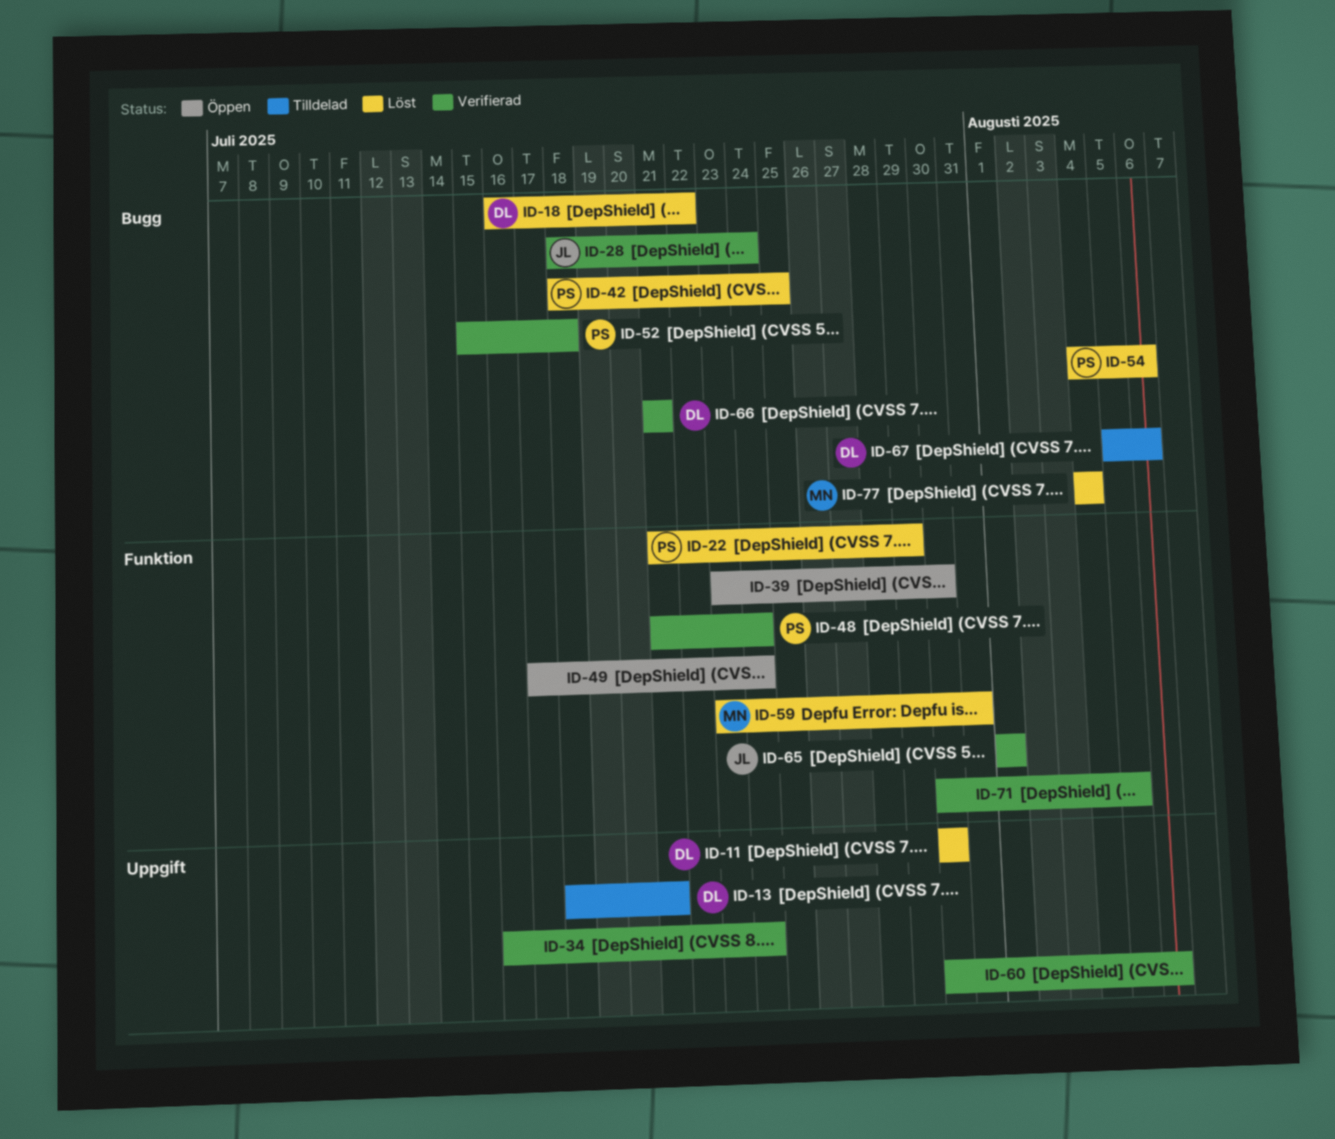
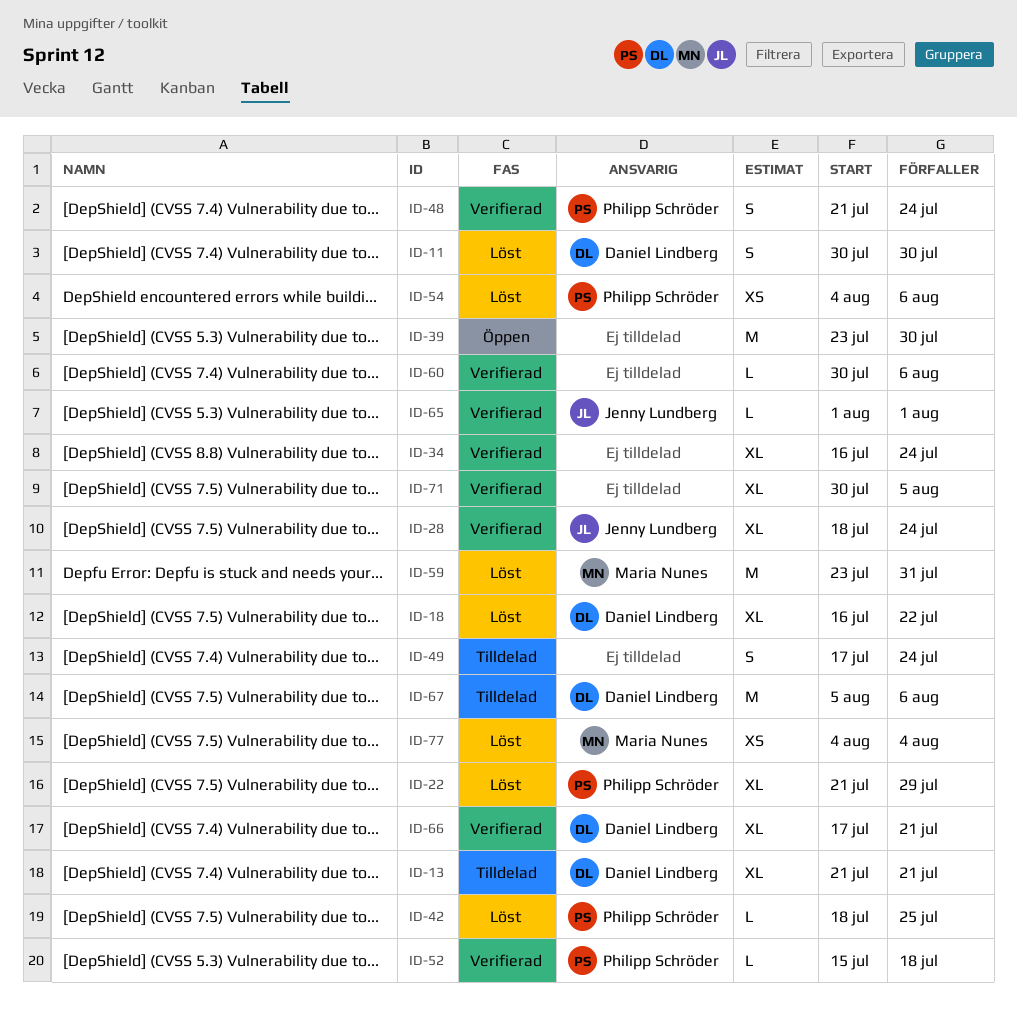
ID-13, start: Jul 18 -> Jul 21
ID-49, status: Öppen -> Tilldelad
ID-66, start: Jul 21 -> Jul 17

